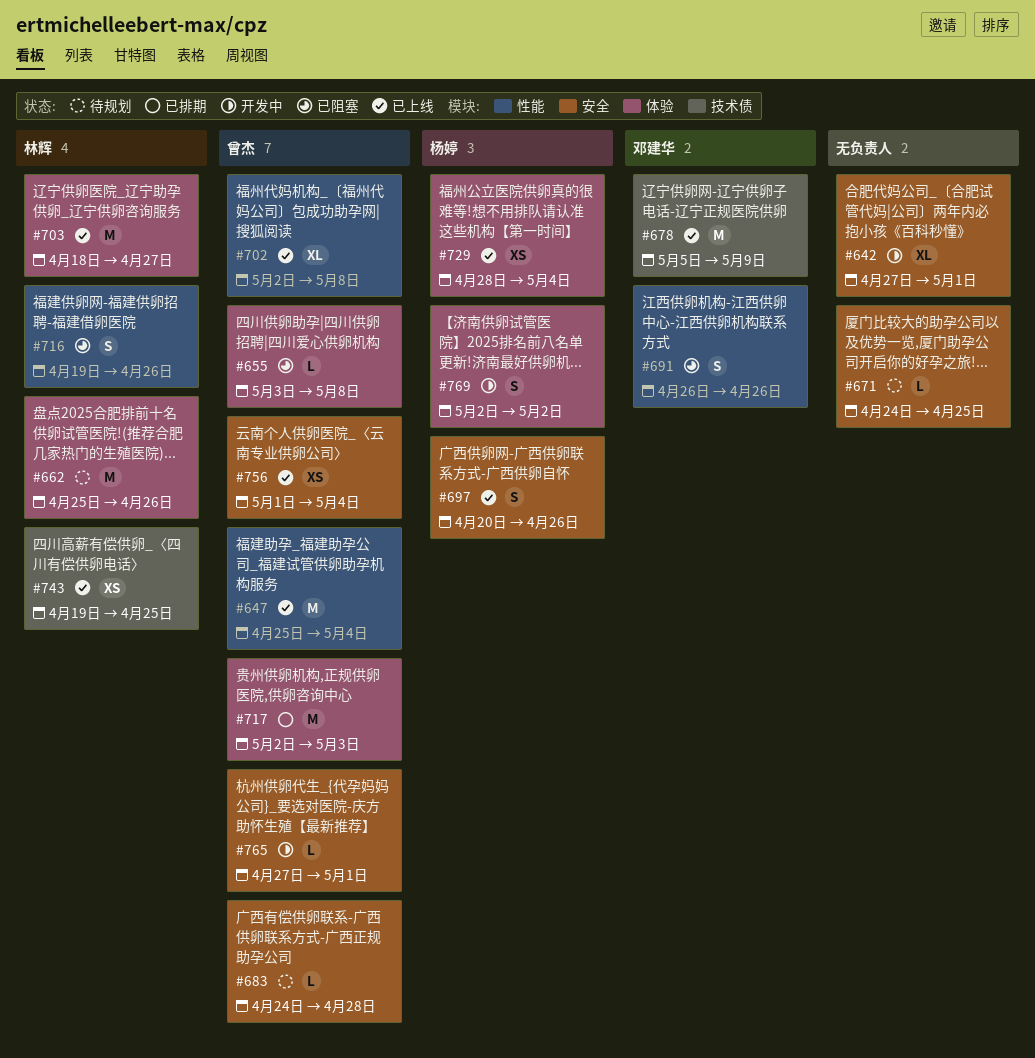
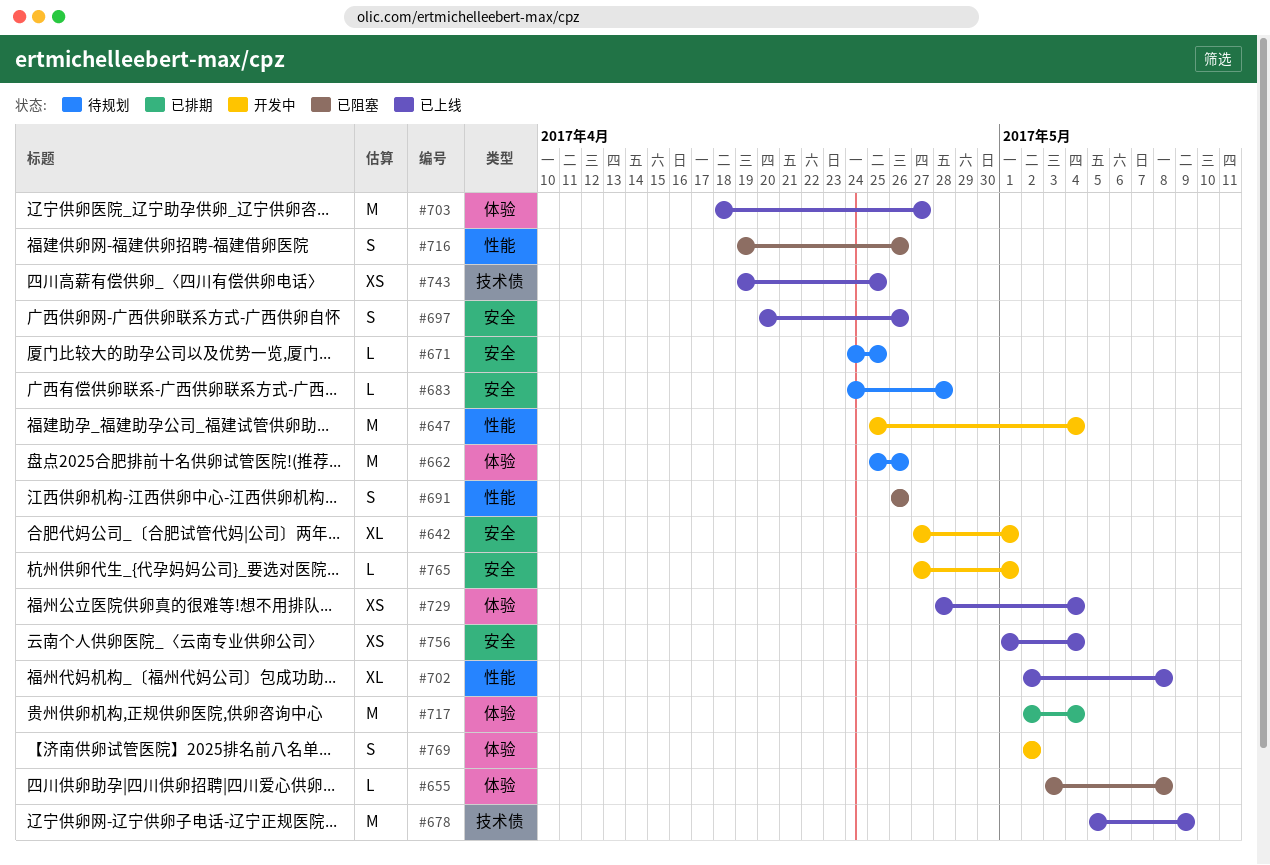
#647, status: 已上线 -> 开发中
#717, due: May 3 -> May 4

